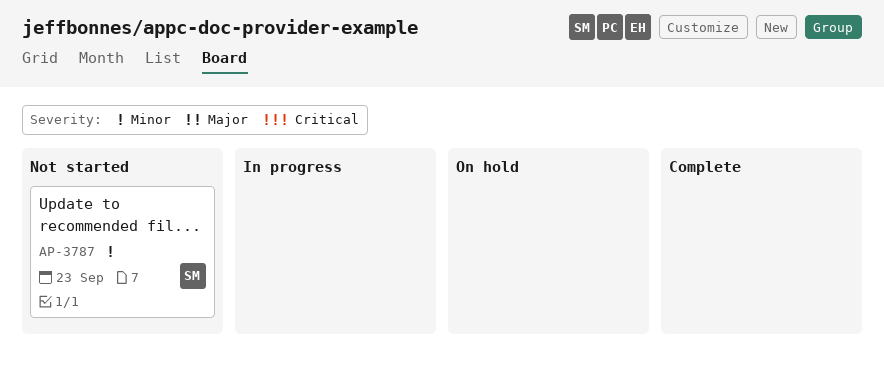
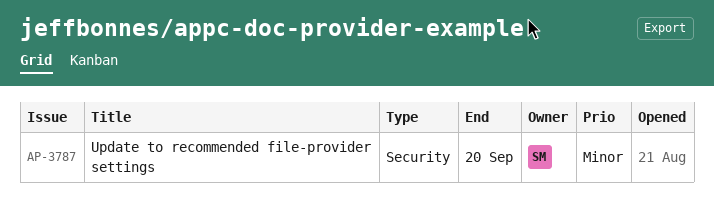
AP-3787, due: Sep 23 -> Sep 20

